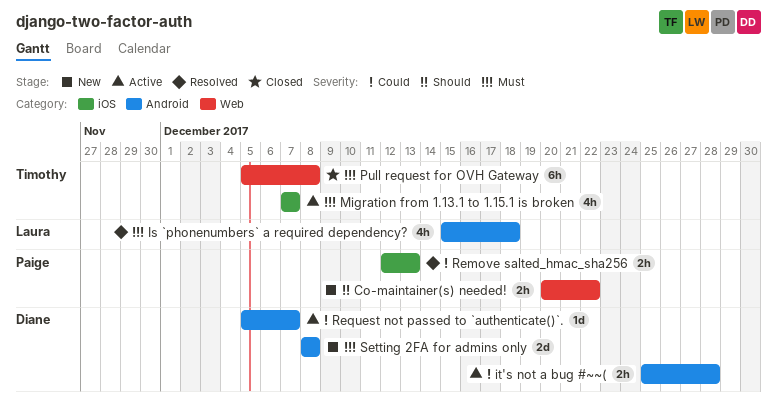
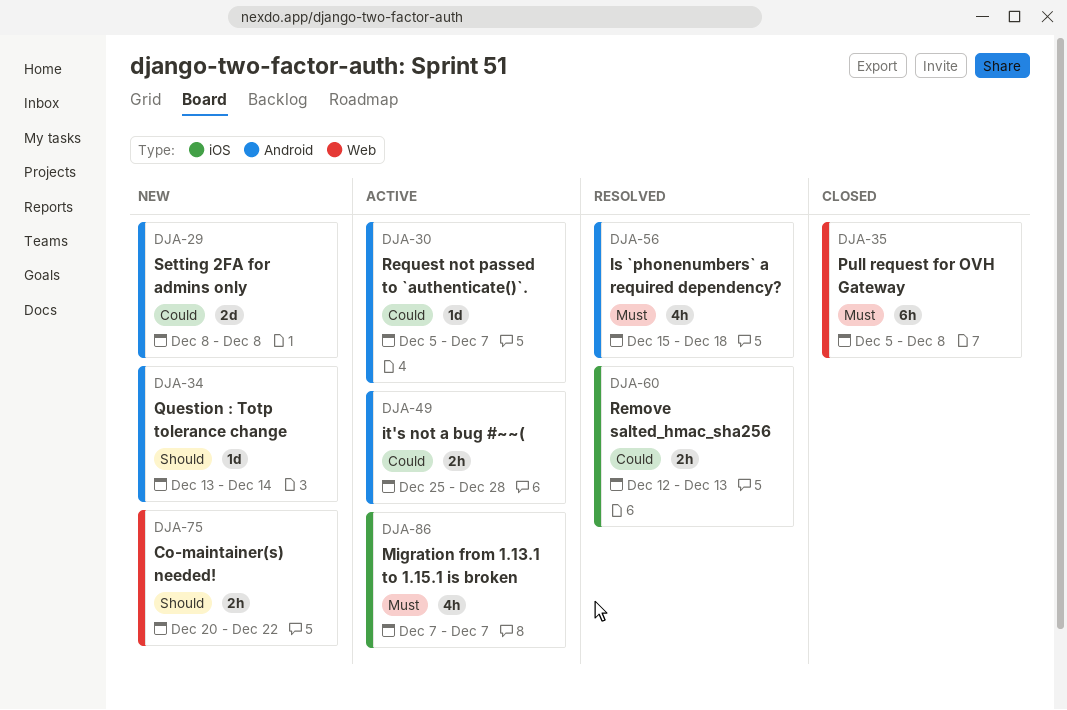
Question : Totp tolerance change: none -> present
Setting 2FA for admins only, priority: Must -> Could

